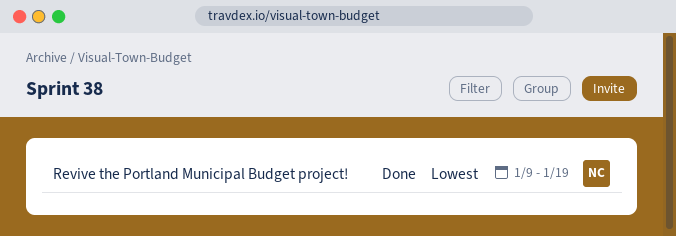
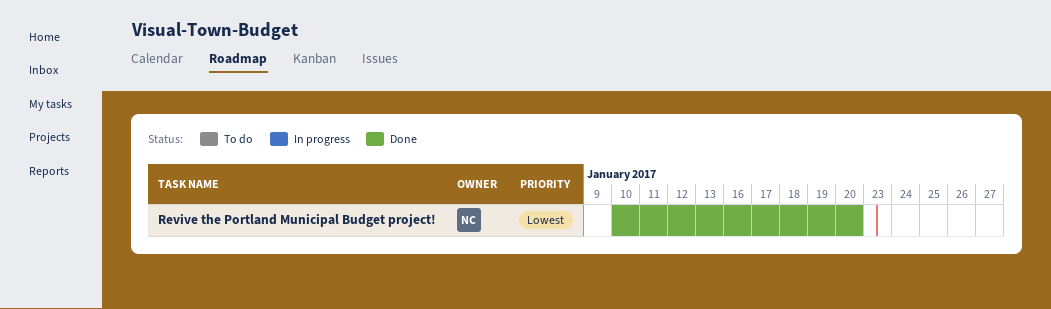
Revive the Portland Municipal Budget project!, start: Jan 9 -> Jan 10
Revive the Portland Municipal Budget project!, due: Jan 19 -> Jan 20

